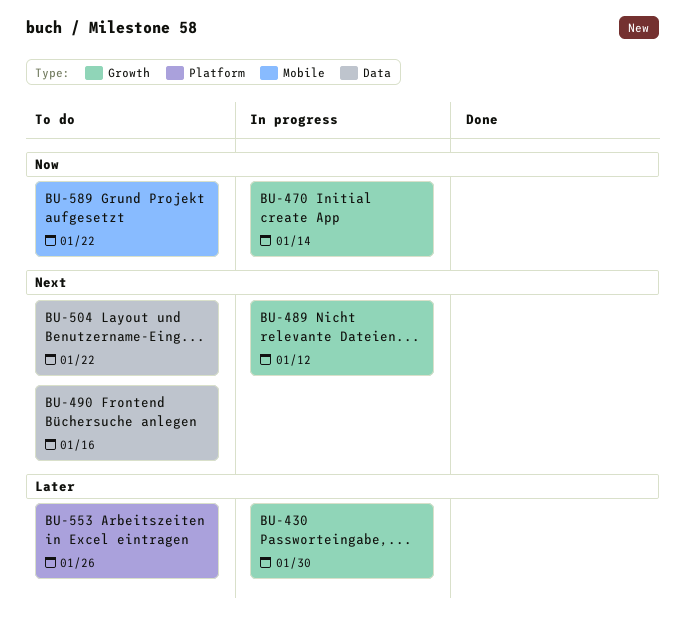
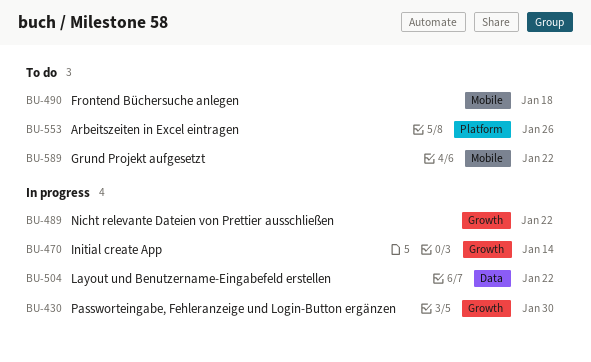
BU-489, due: Jan 12 -> Jan 22
BU-490, label: Data -> Mobile
BU-490, due: Jan 16 -> Jan 18
BU-504, status: To do -> In progress

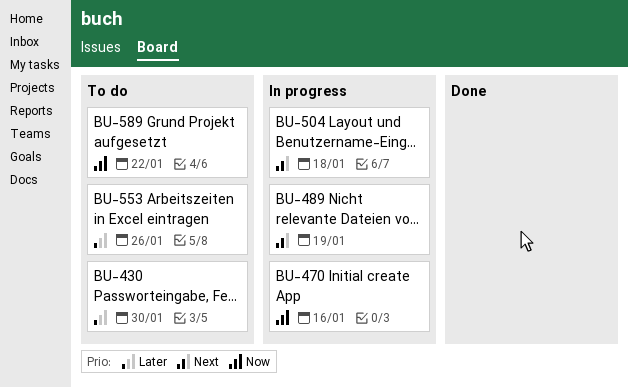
BU-430, status: In progress -> To do
BU-470, due: Jan 14 -> Jan 16
BU-489, due: Jan 22 -> Jan 19
BU-490: present -> none
BU-504, due: Jan 22 -> Jan 18

